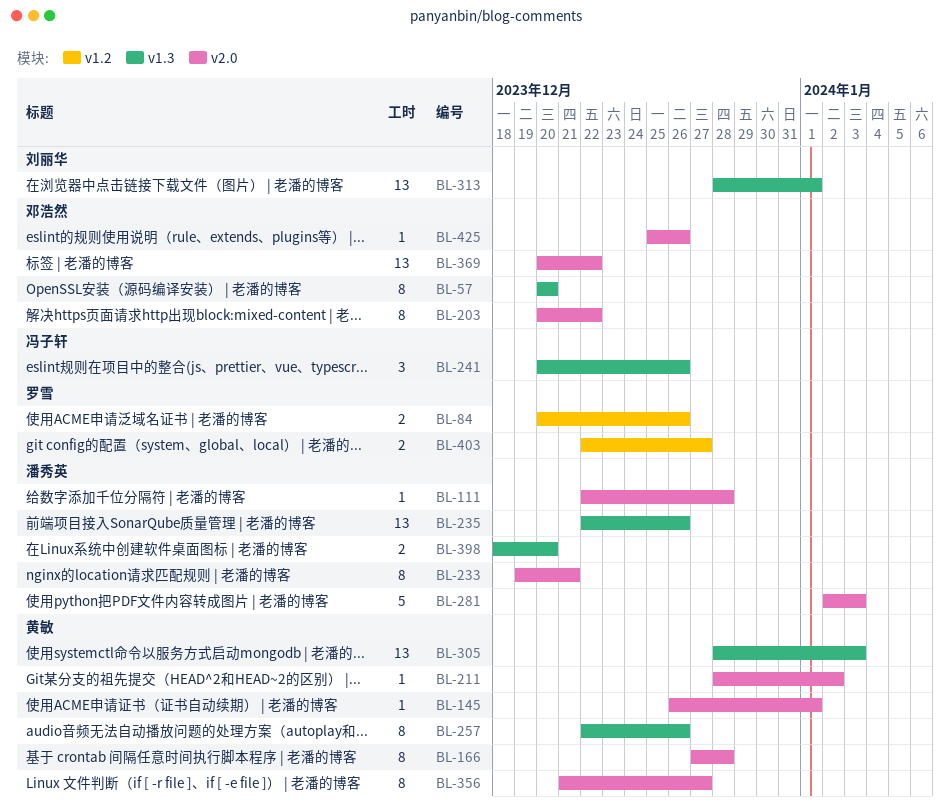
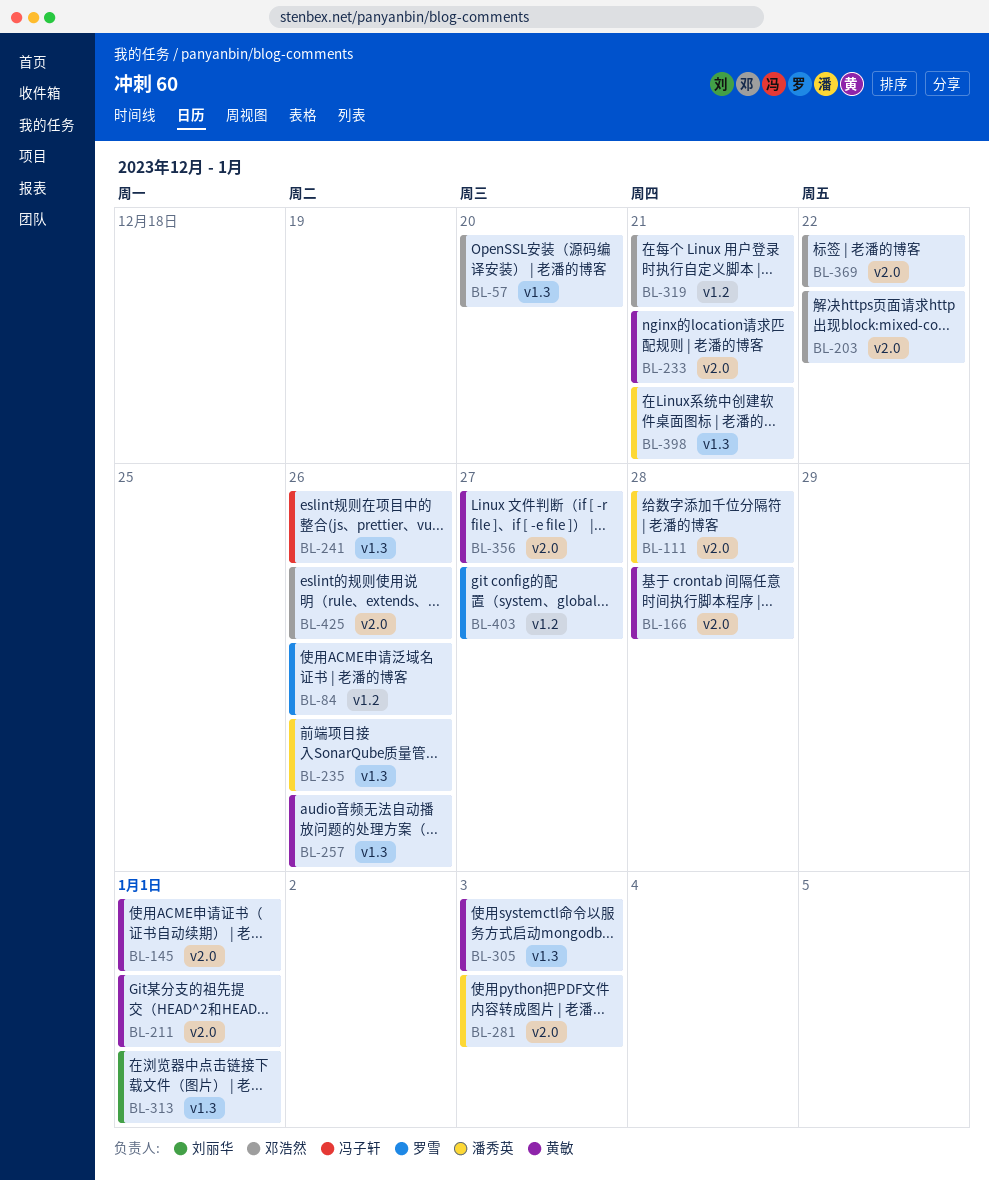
BL-211, due: Jan 2 -> Jan 1
BL-233, owner: 潘秀英 -> 黄敏
BL-319: none -> present
BL-398, due: Dec 20 -> Dec 21

